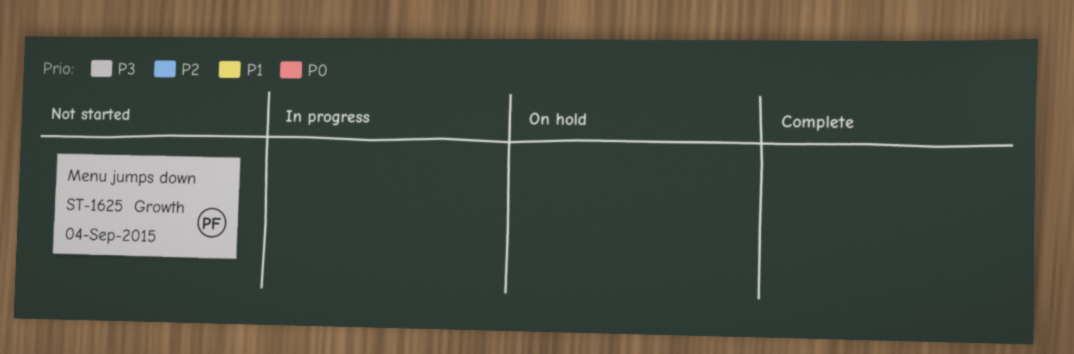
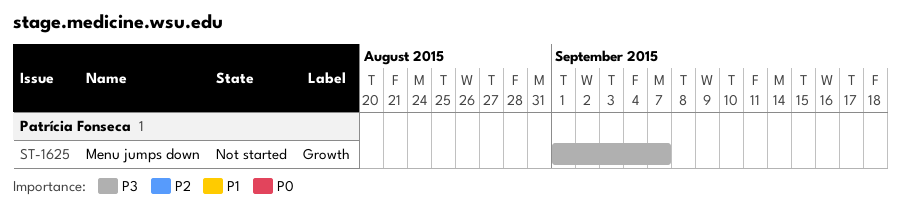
ST-1625, due: Sep 4 -> Sep 7

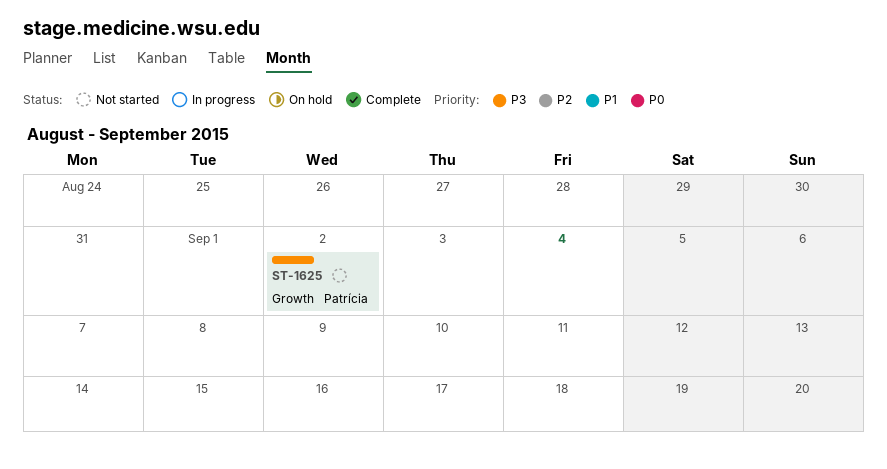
ST-1625, due: Sep 7 -> Sep 2

